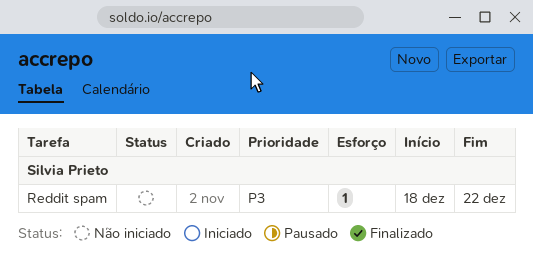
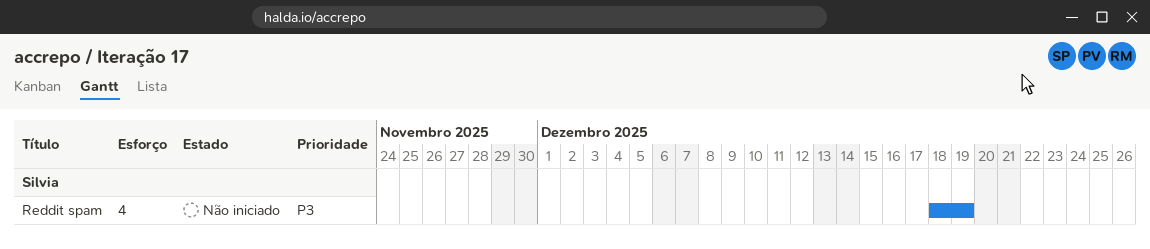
Reddit spam, estimate: 1 -> 4
Reddit spam, due: Dec 22 -> Dec 19

